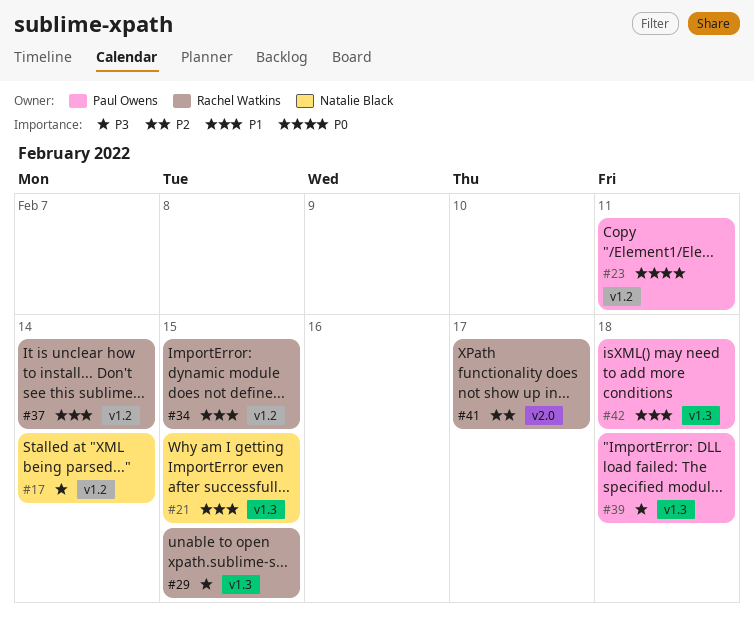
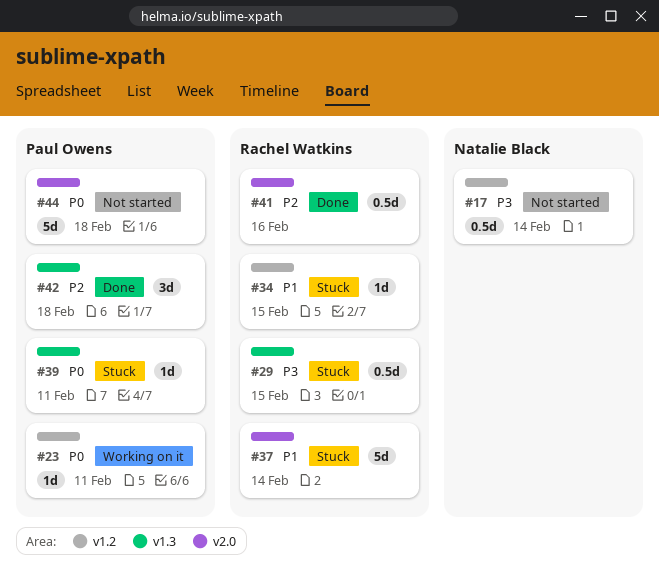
#21: present -> none
#37, label: v1.2 -> v2.0
#39, priority: P3 -> P0
#39, due: Feb 18 -> Feb 11
#41, due: Feb 17 -> Feb 16
#42, priority: P1 -> P2
#44: none -> present

